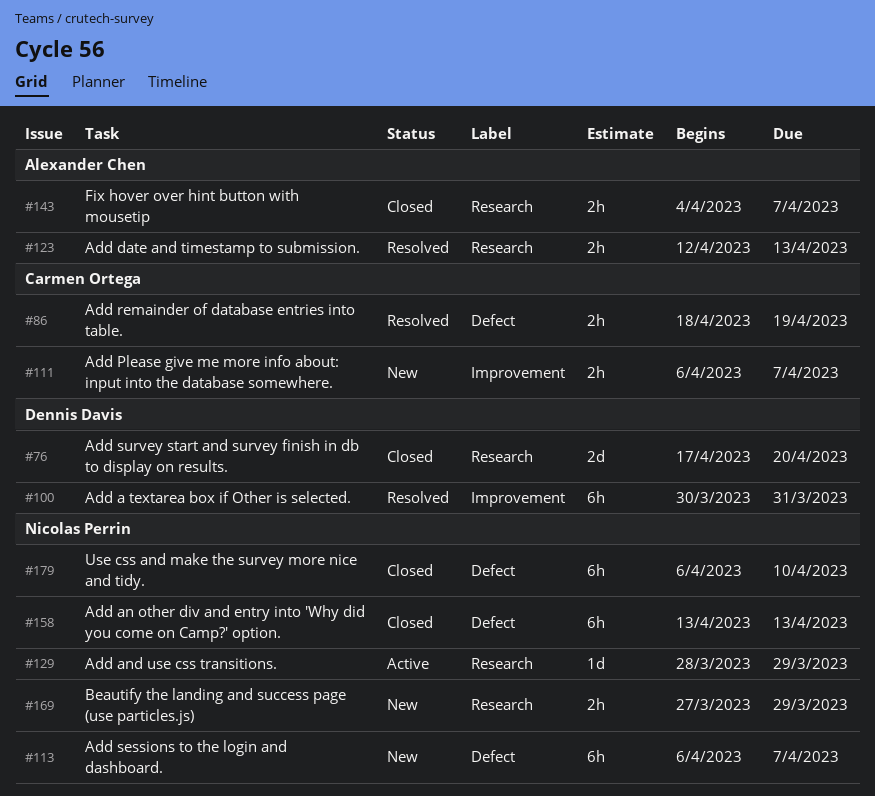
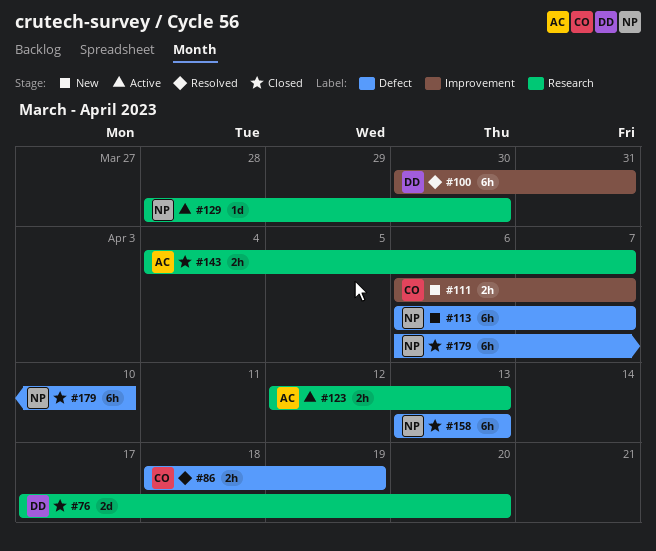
#123, status: Resolved -> Active
#129, due: Mar 29 -> Mar 30
#169: present -> none

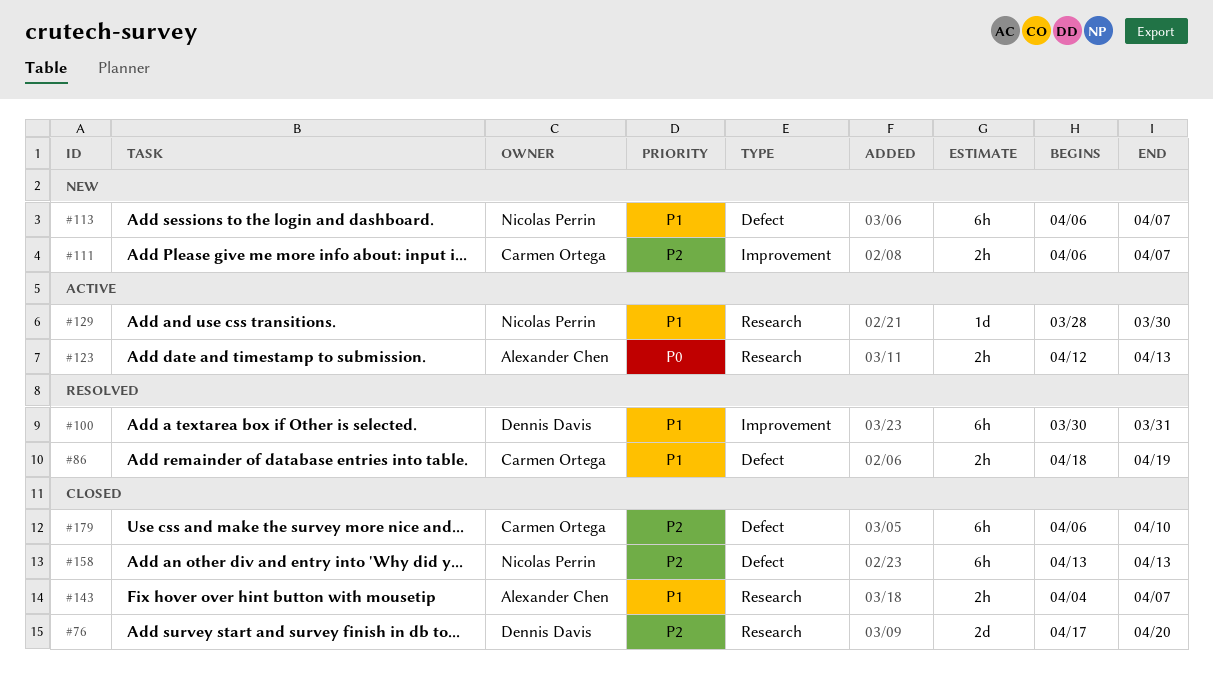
#179, owner: Nicolas Perrin -> Carmen Ortega

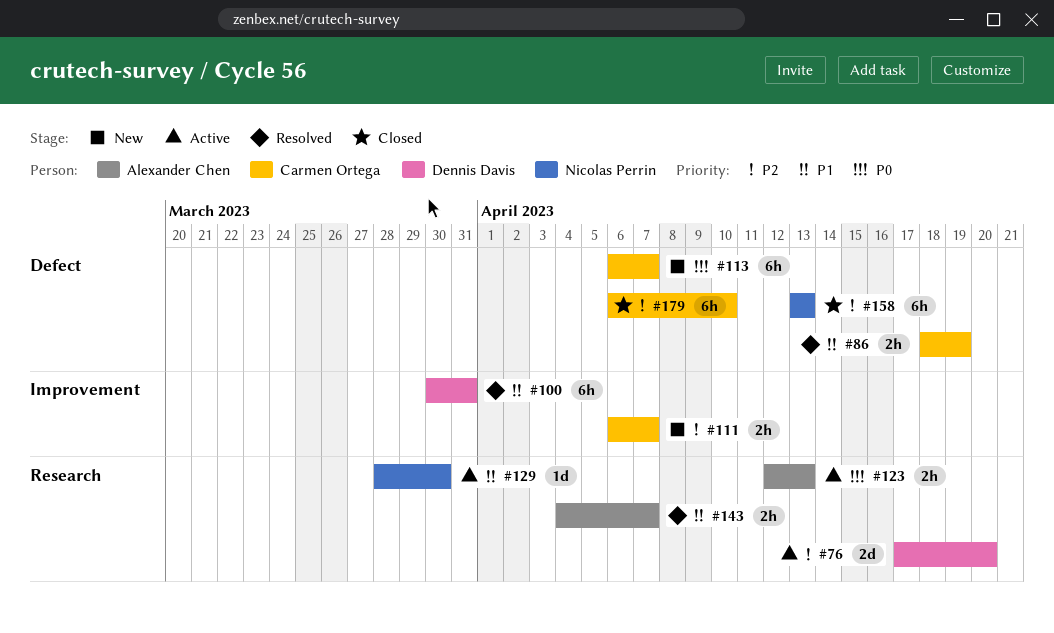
#76, status: Closed -> Active
#113, owner: Nicolas Perrin -> Carmen Ortega
#113, priority: P1 -> P0
#143, status: Closed -> Resolved

